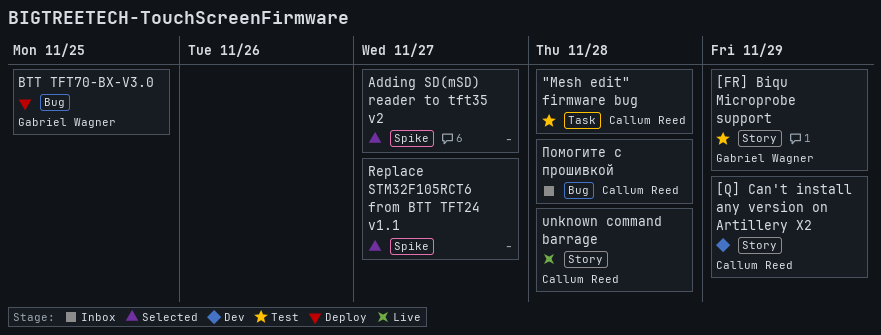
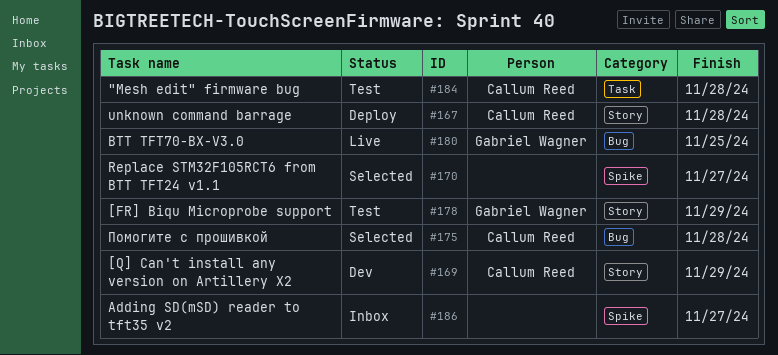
Adding SD(mSD) reader to tft35 v2, status: Selected -> Inbox
BTT TFT70-BX-V3.0, status: Deploy -> Live
unknown command barrage, status: Live -> Deploy
Помогите с прошивкой, status: Inbox -> Selected

